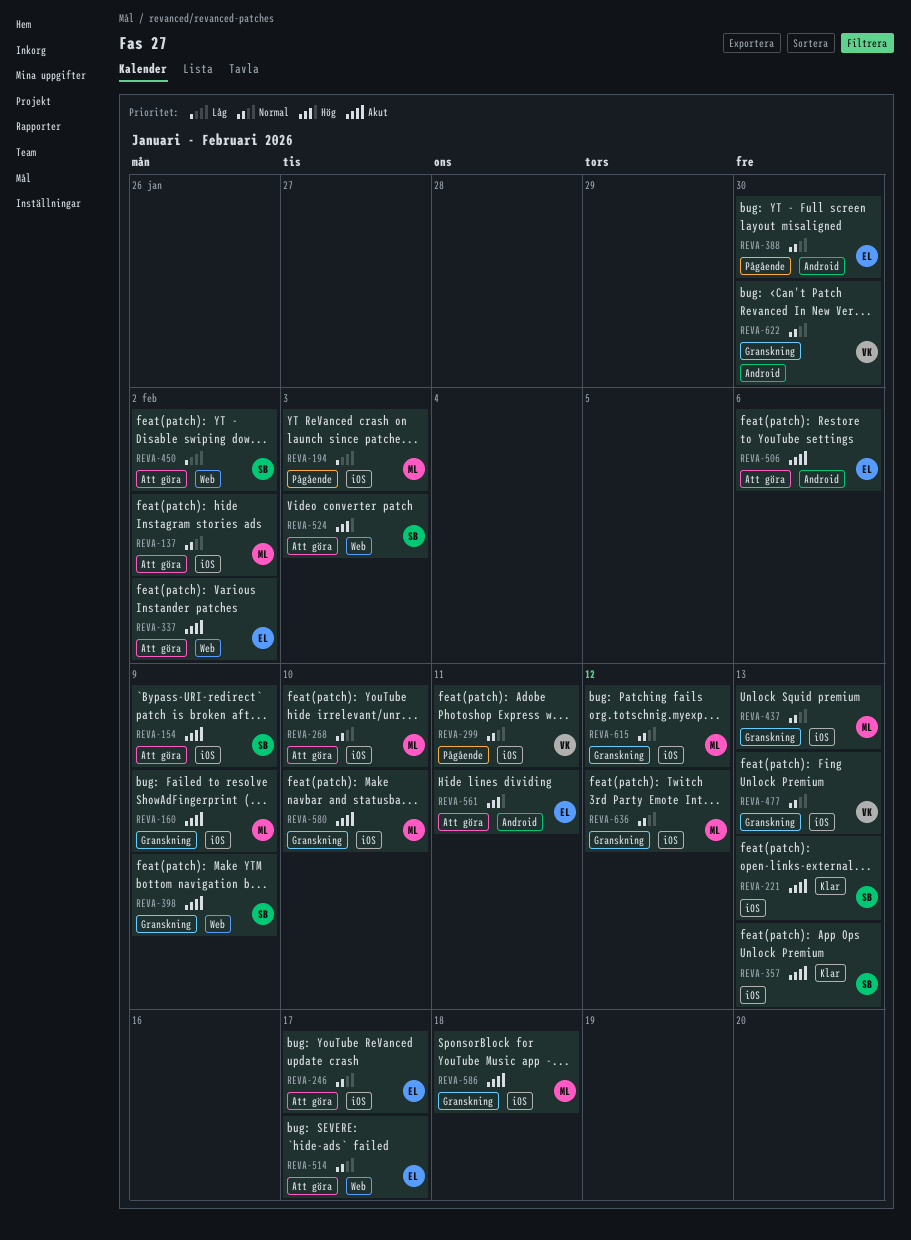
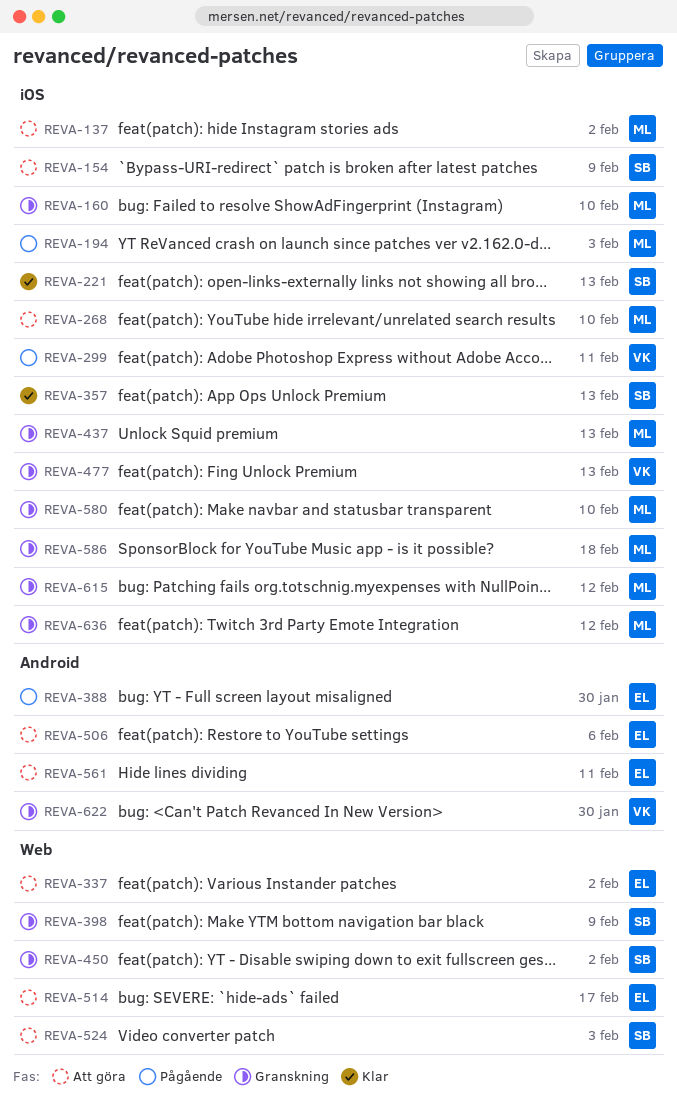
REVA-160, due: Feb 9 -> Feb 10
REVA-246: present -> none
REVA-450, status: Att göra -> Granskning

